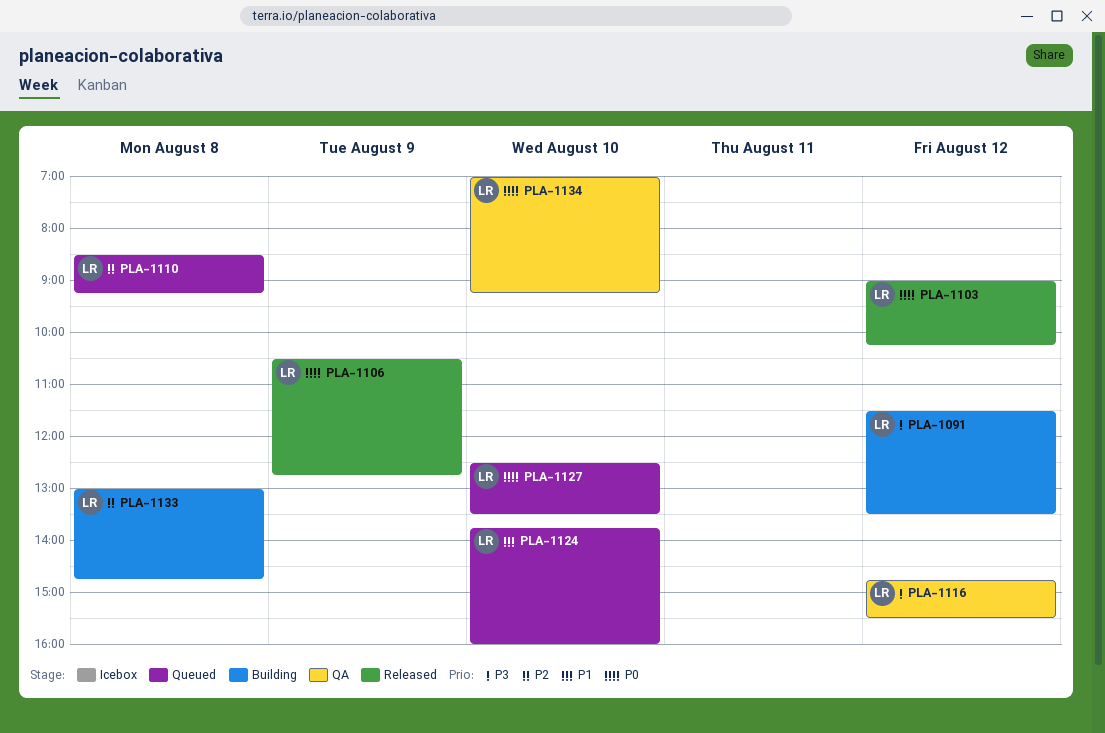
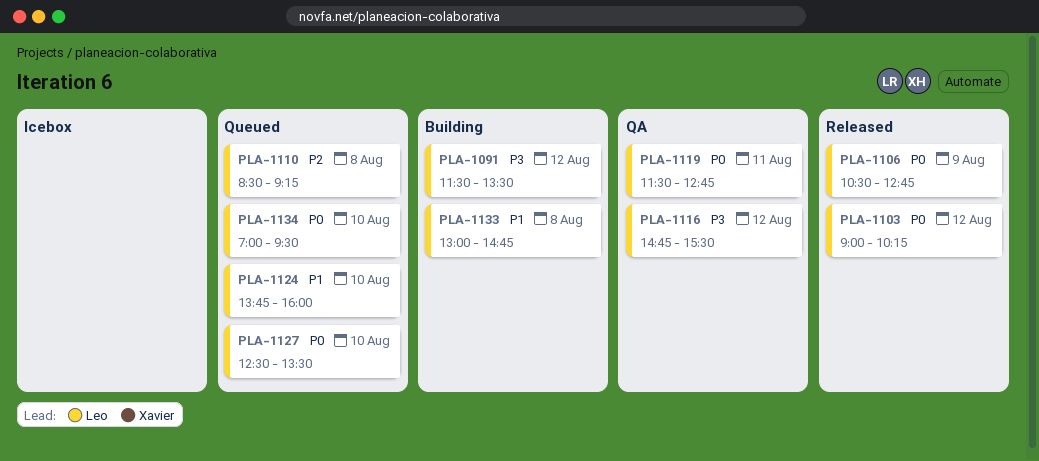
PLA-1119: none -> present
PLA-1133, priority: P2 -> P1
PLA-1134, status: QA -> Queued
PLA-1134, ends: 09:15 -> 09:30

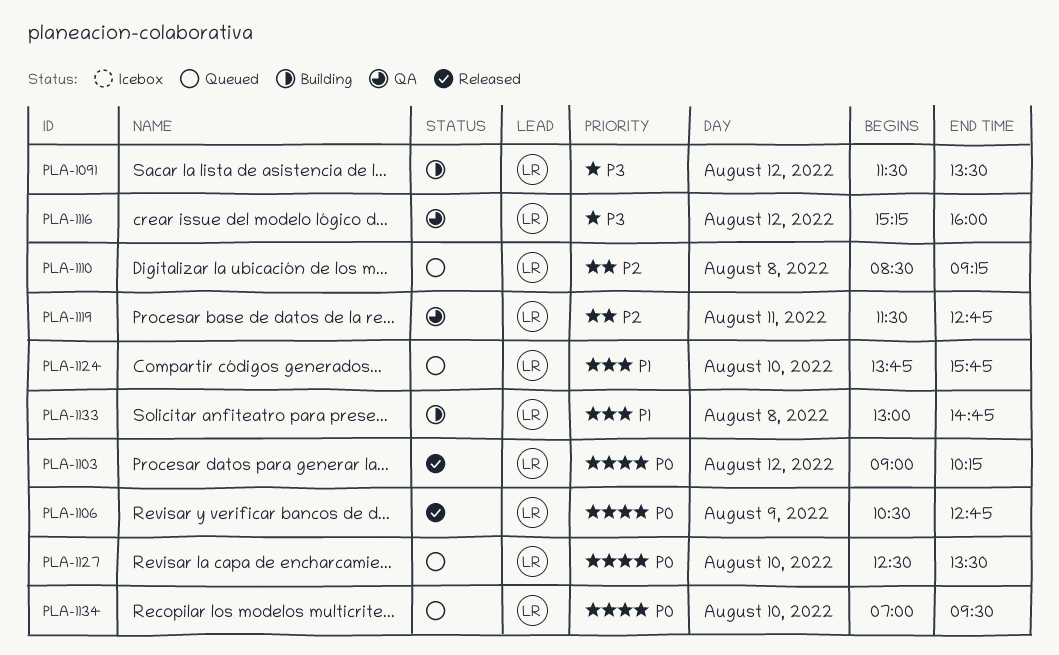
PLA-1116, begins: 14:45 -> 15:15
PLA-1116, ends: 15:30 -> 16:00
PLA-1119, priority: P0 -> P2
PLA-1124, ends: 16:00 -> 15:45

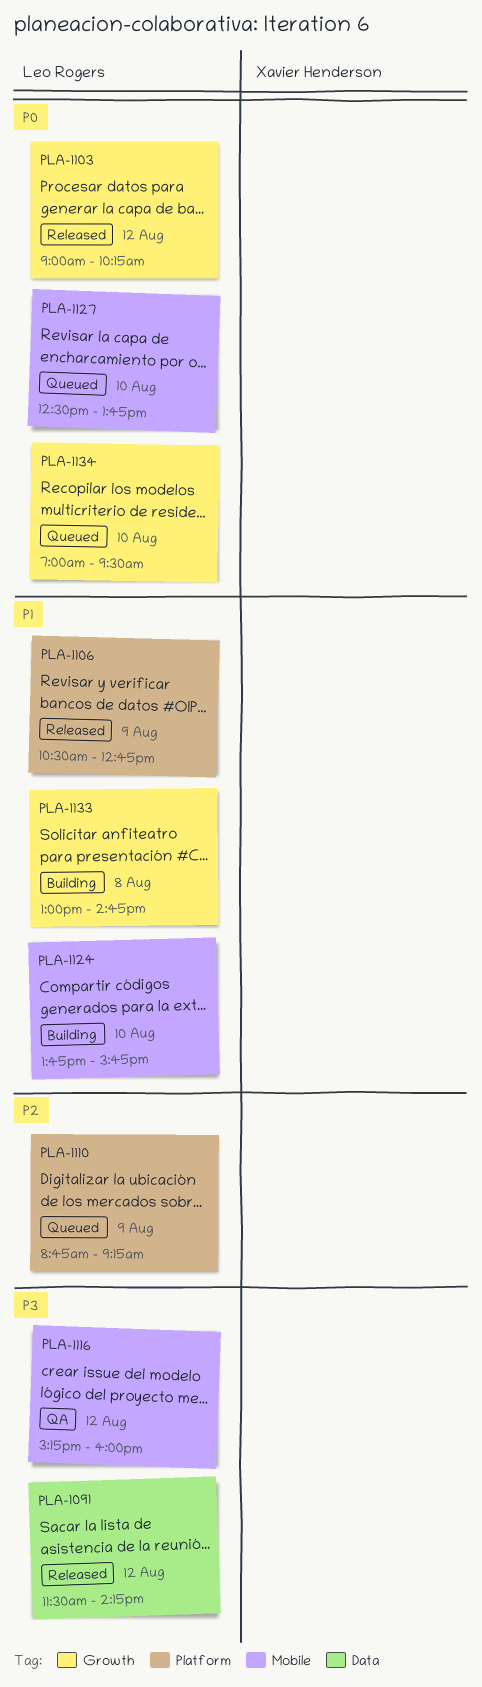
PLA-1091, status: Building -> Released
PLA-1091, ends: 13:30 -> 14:15
PLA-1106, priority: P0 -> P1
PLA-1110, day: Aug 8 -> Aug 9
PLA-1110, begins: 08:30 -> 08:45
PLA-1119: present -> none
PLA-1124, status: Queued -> Building
PLA-1127, ends: 13:30 -> 13:45

